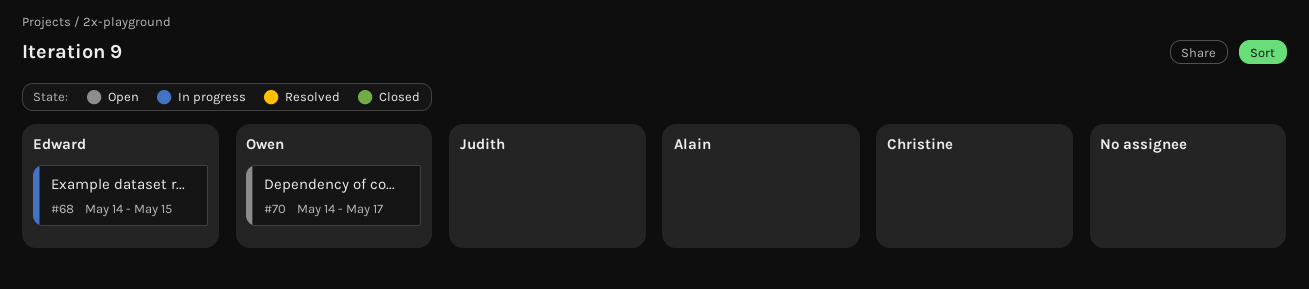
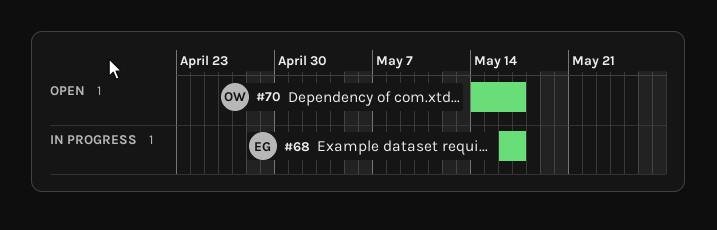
#68, start: May 14 -> May 16
#68, due: May 15 -> May 17

